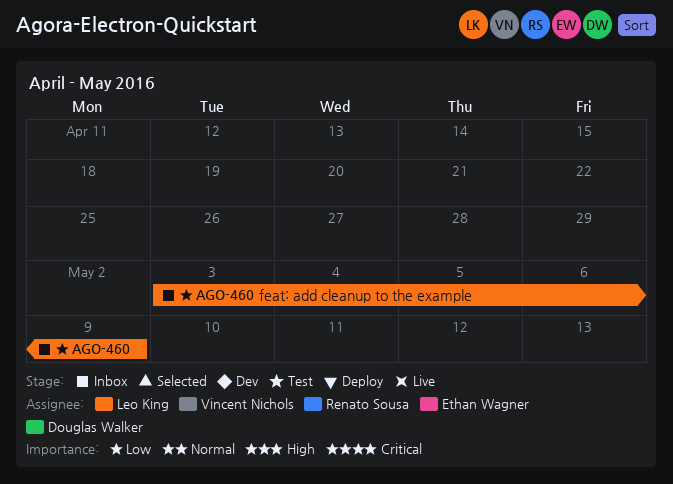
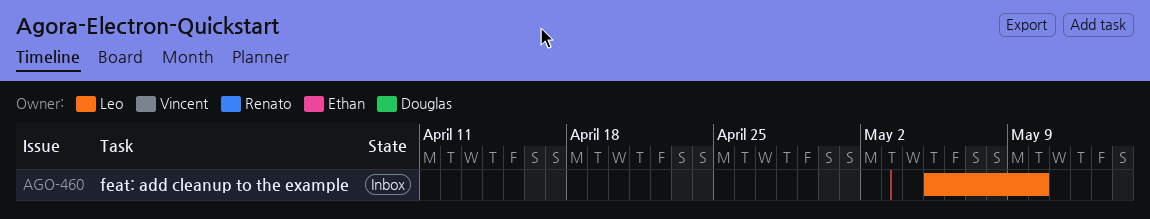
AGO-460, start: May 3 -> May 5
AGO-460, due: May 9 -> May 10

